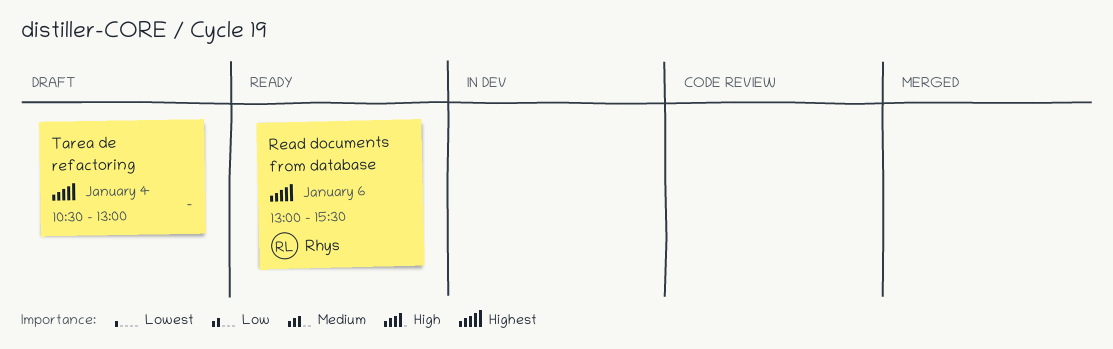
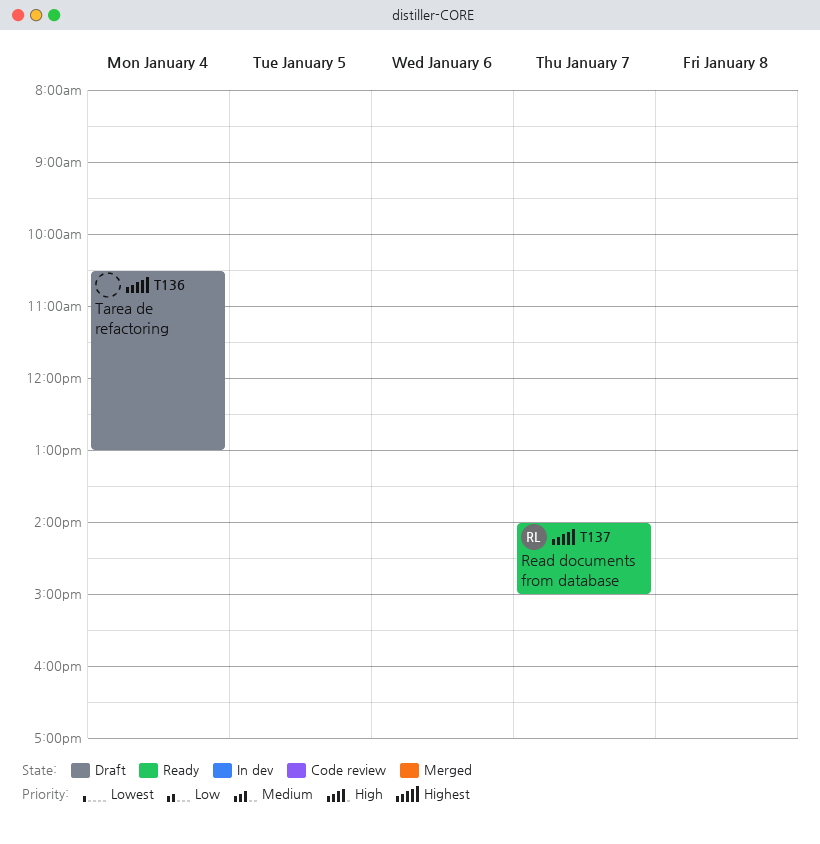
Read documents from database, day: Jan 6 -> Jan 7
Read documents from database, begins: 13:00 -> 14:00
Read documents from database, ends: 15:30 -> 15:00

